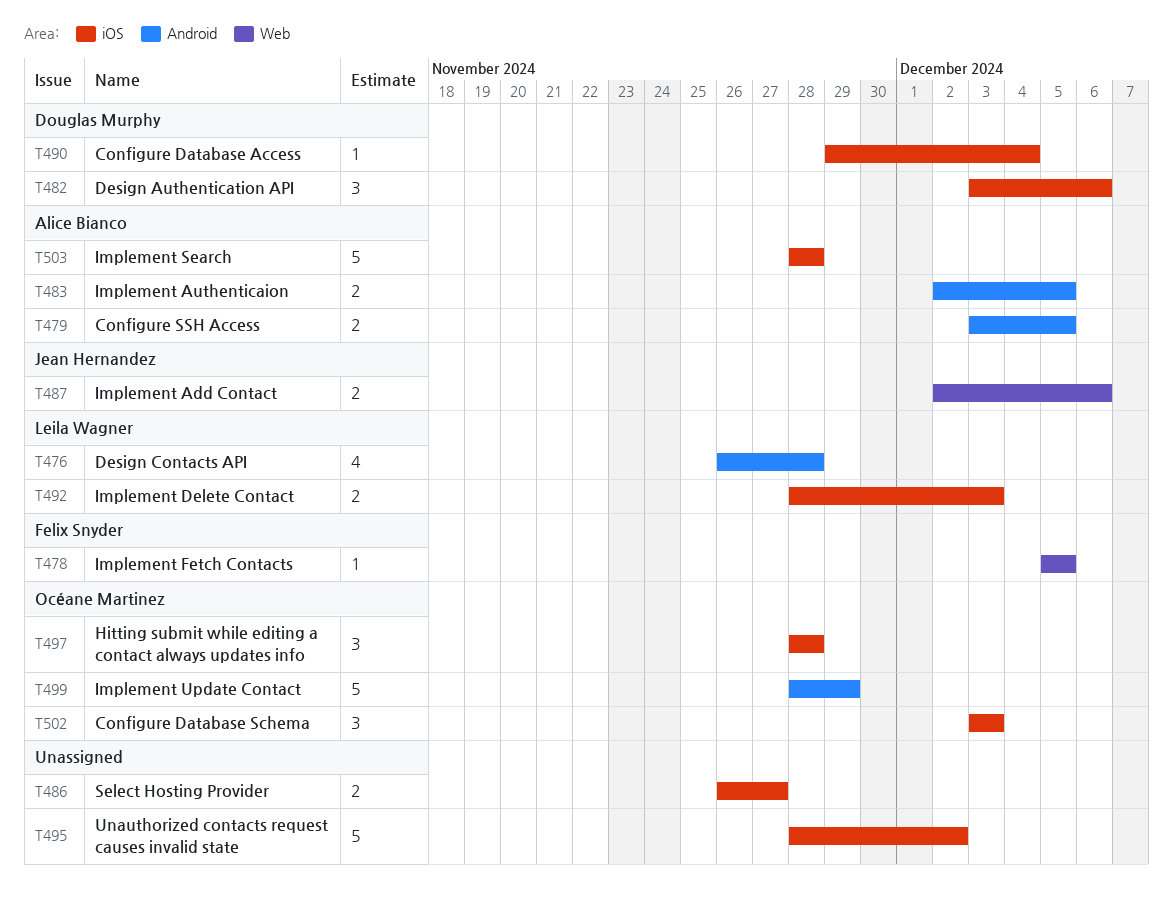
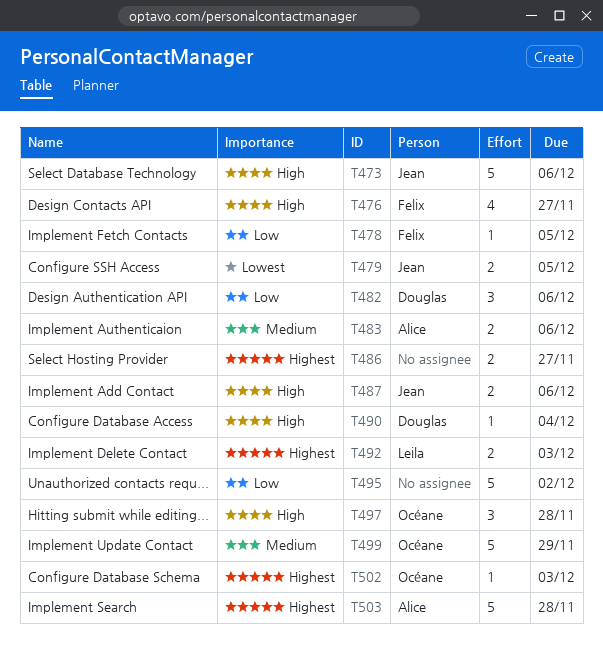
T473: none -> present
T476, owner: Leila Wagner -> Felix Snyder
T476, due: Nov 28 -> Nov 27
T479, owner: Alice Bianco -> Jean Hernandez
T483, due: Dec 5 -> Dec 6
T502, estimate: 3 -> 1

